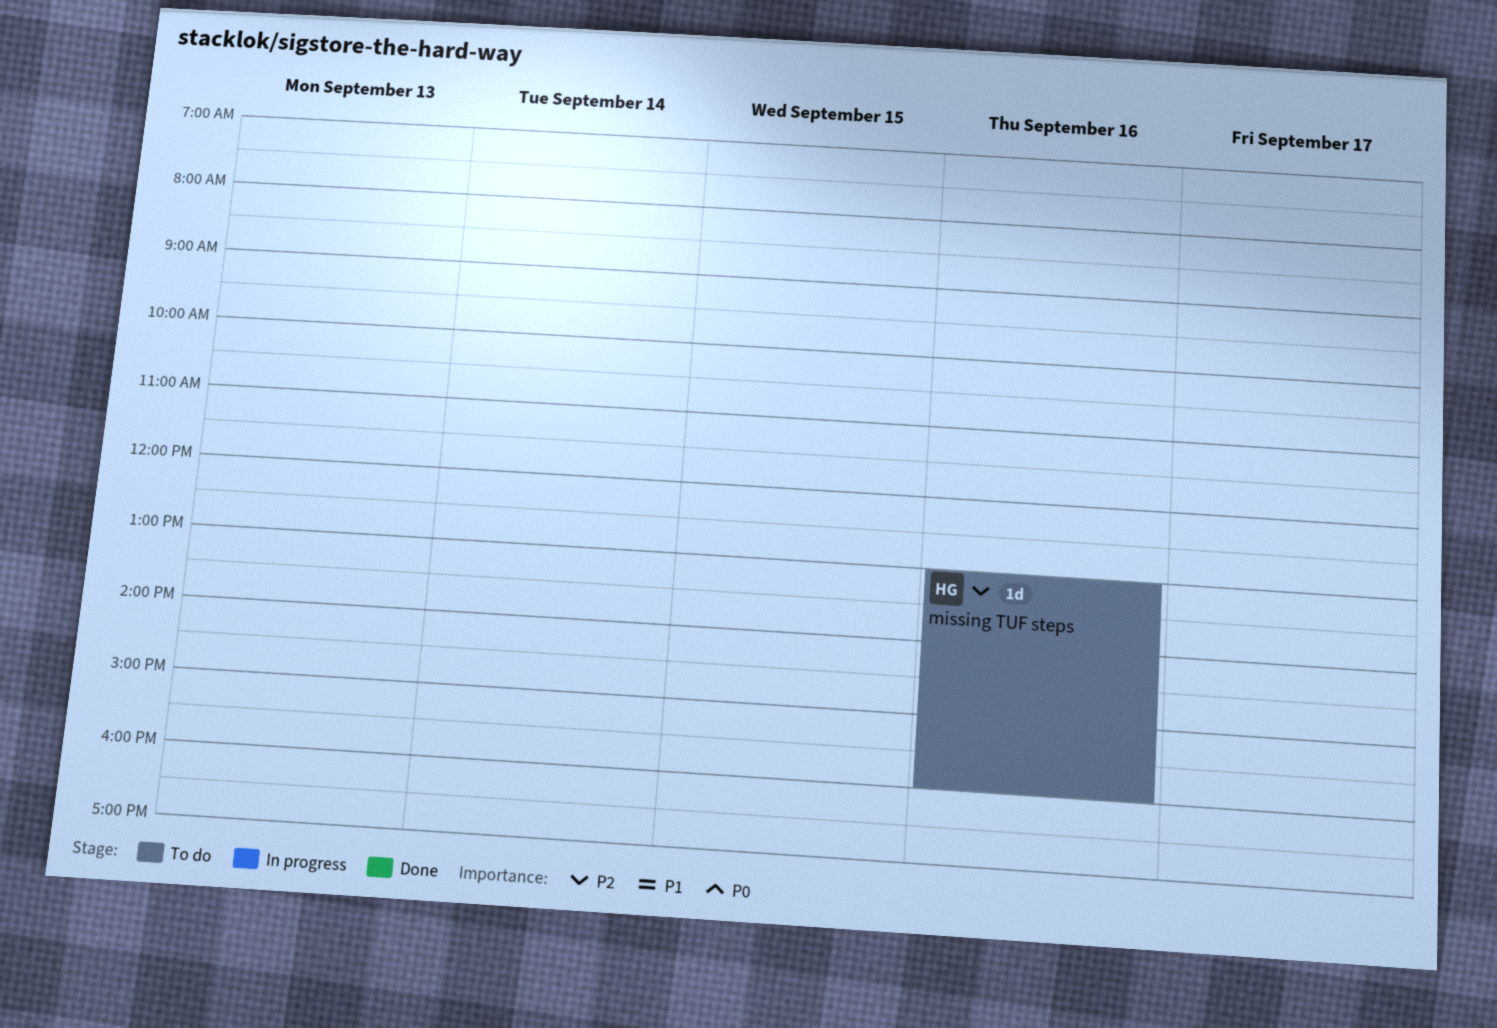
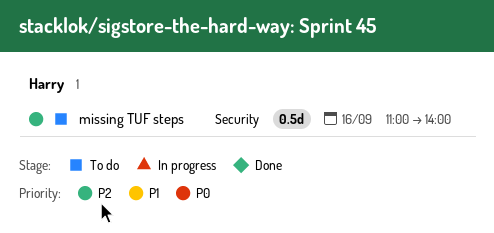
missing TUF steps, estimate: 1d -> 0.5d
missing TUF steps, begins: 13:00 -> 11:00
missing TUF steps, ends: 16:00 -> 14:00

